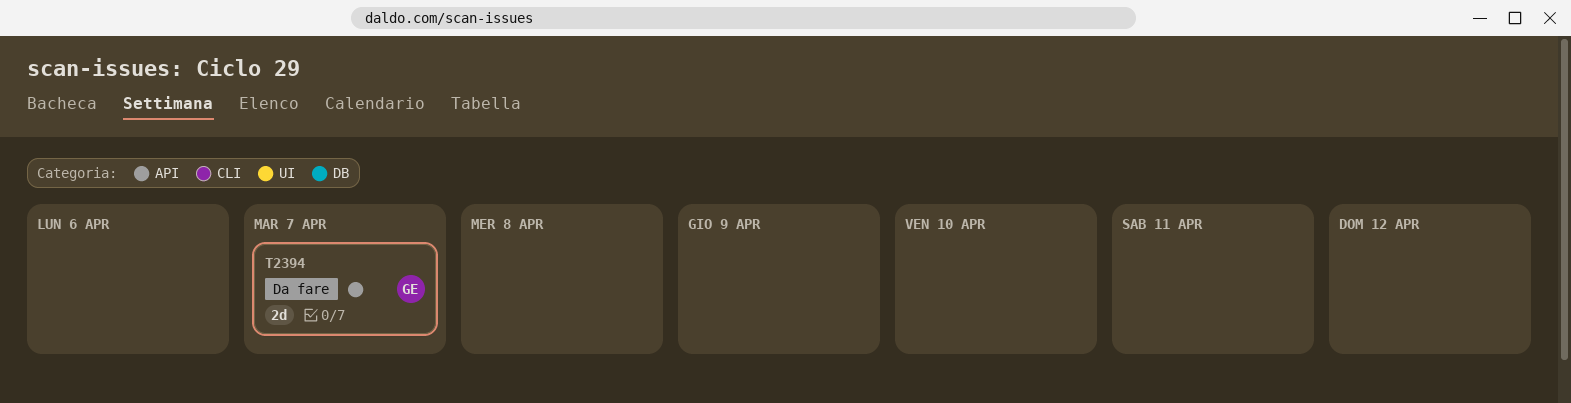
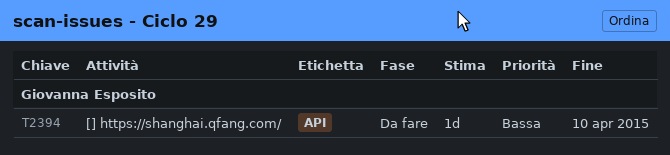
T2394, estimate: 2d -> 1d
T2394, due: Apr 7 -> Apr 10

